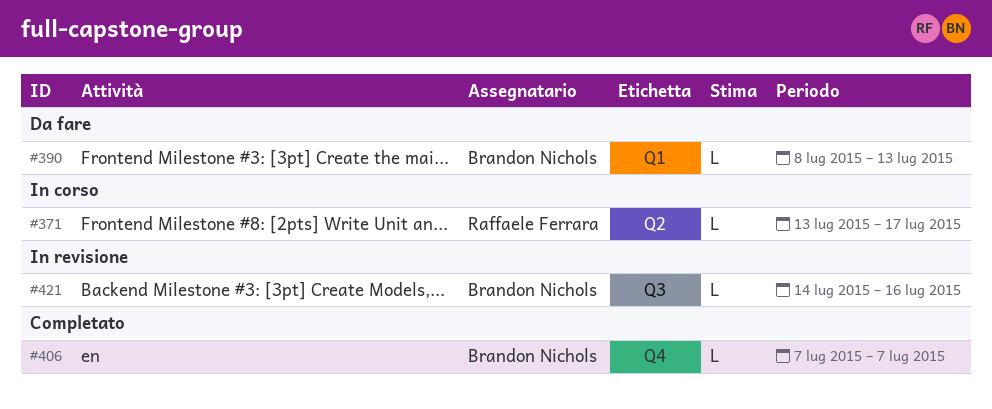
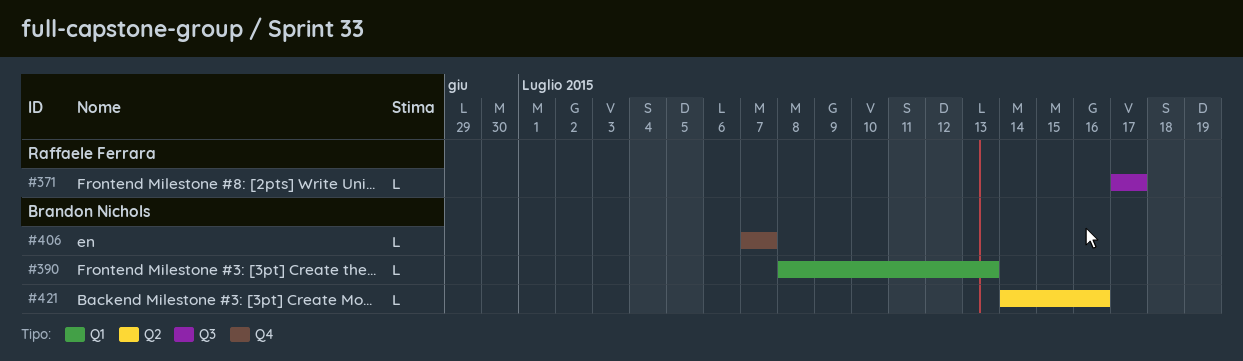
#371, label: Q2 -> Q3
#371, start: Jul 13 -> Jul 17
#421, label: Q3 -> Q2

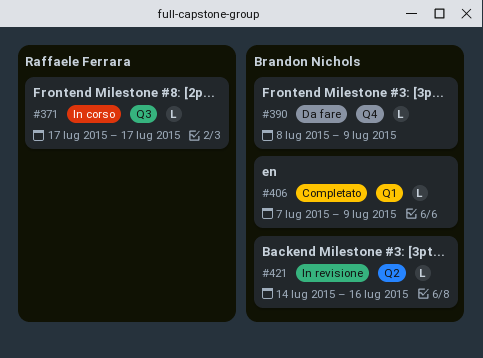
#390, label: Q1 -> Q4
#390, due: Jul 13 -> Jul 9
#406, label: Q4 -> Q1
#406, due: Jul 7 -> Jul 9

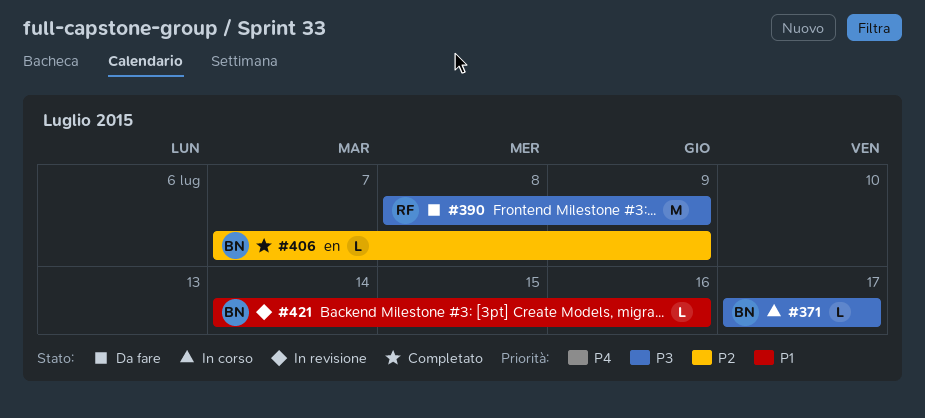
#371, owner: Raffaele Ferrara -> Brandon Nichols
#390, owner: Brandon Nichols -> Raffaele Ferrara
#390, estimate: L -> M

